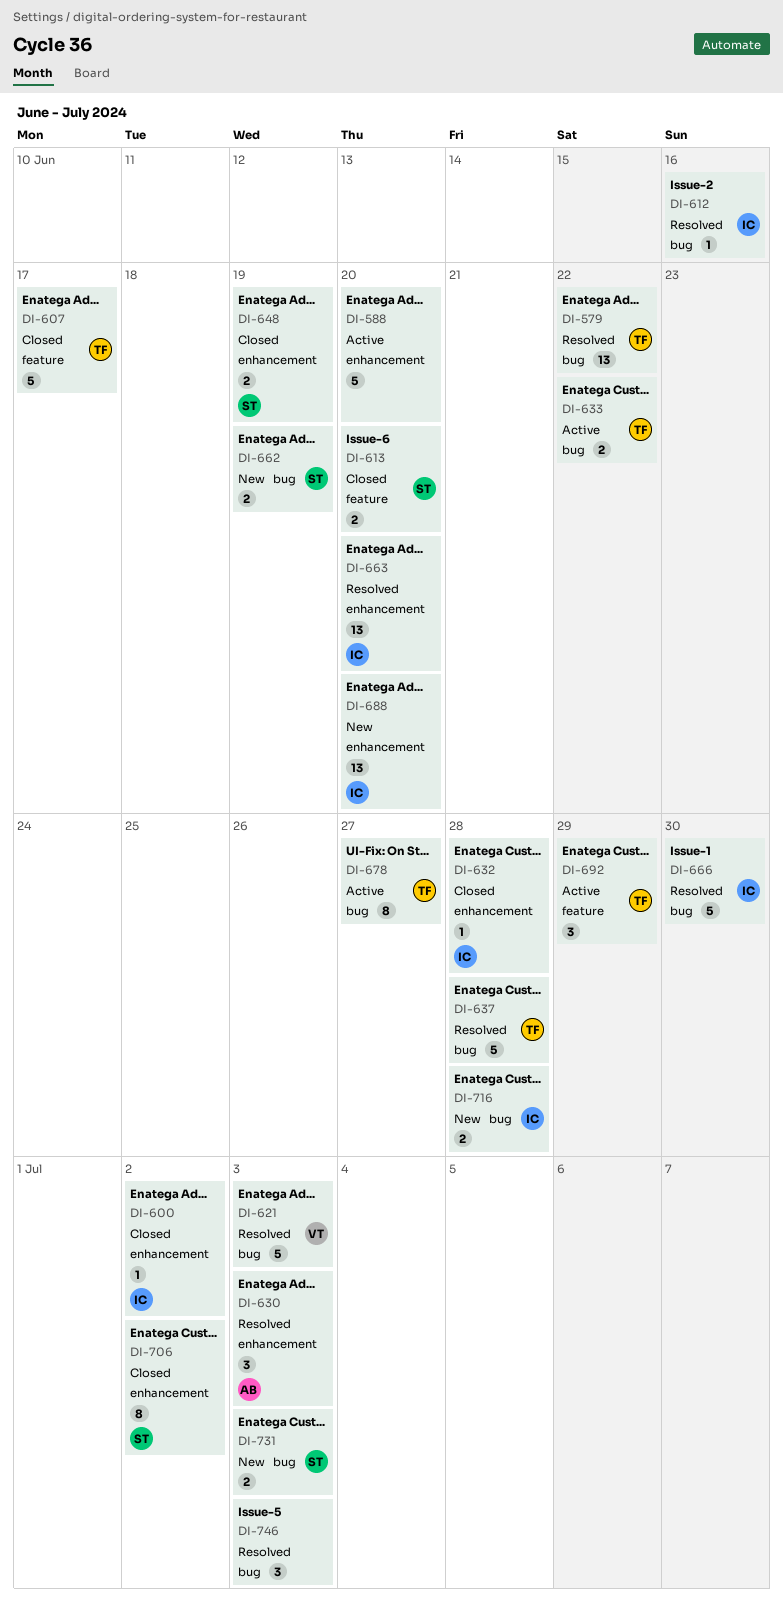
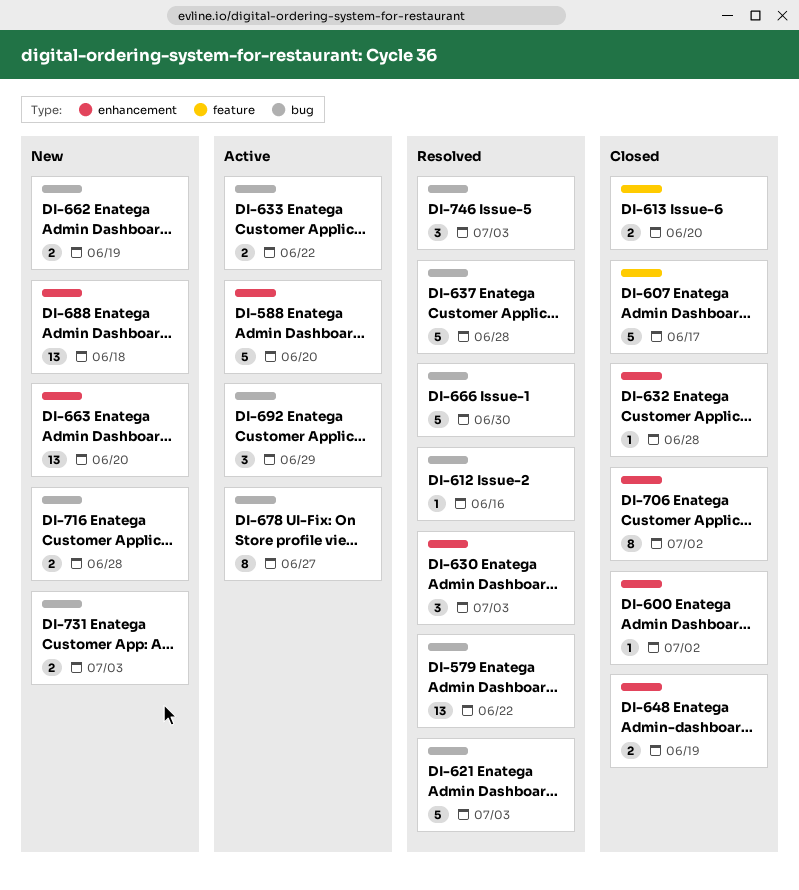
DI-663, status: Resolved -> New
DI-688, due: Jun 20 -> Jun 18
DI-692, label: feature -> bug

